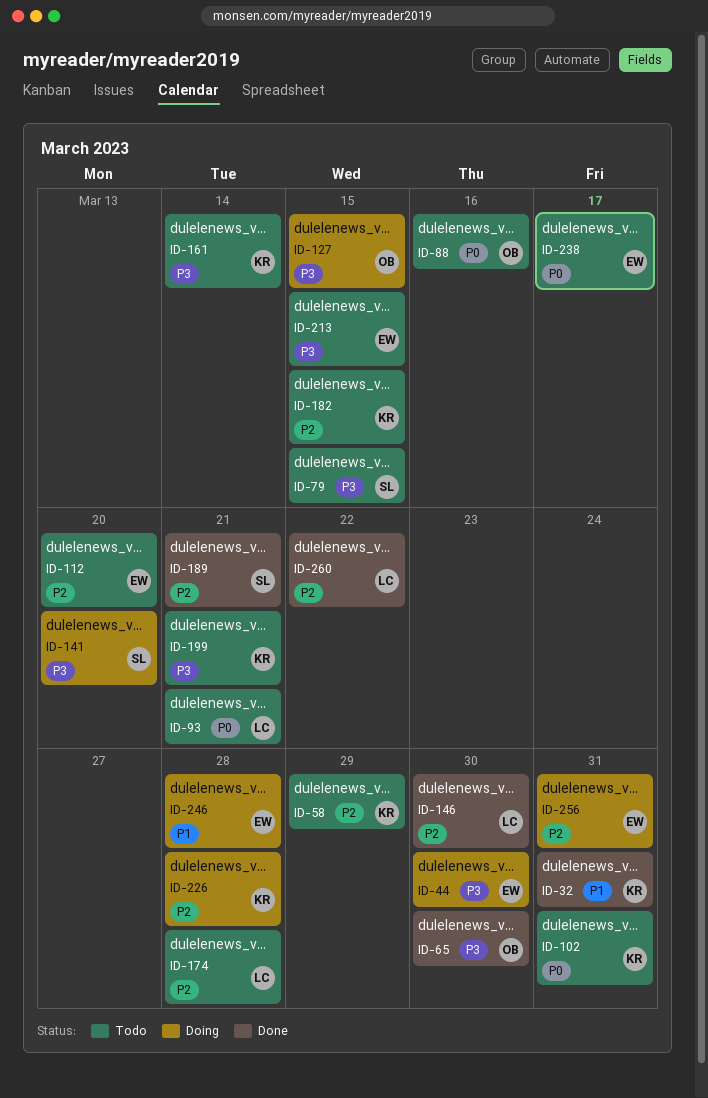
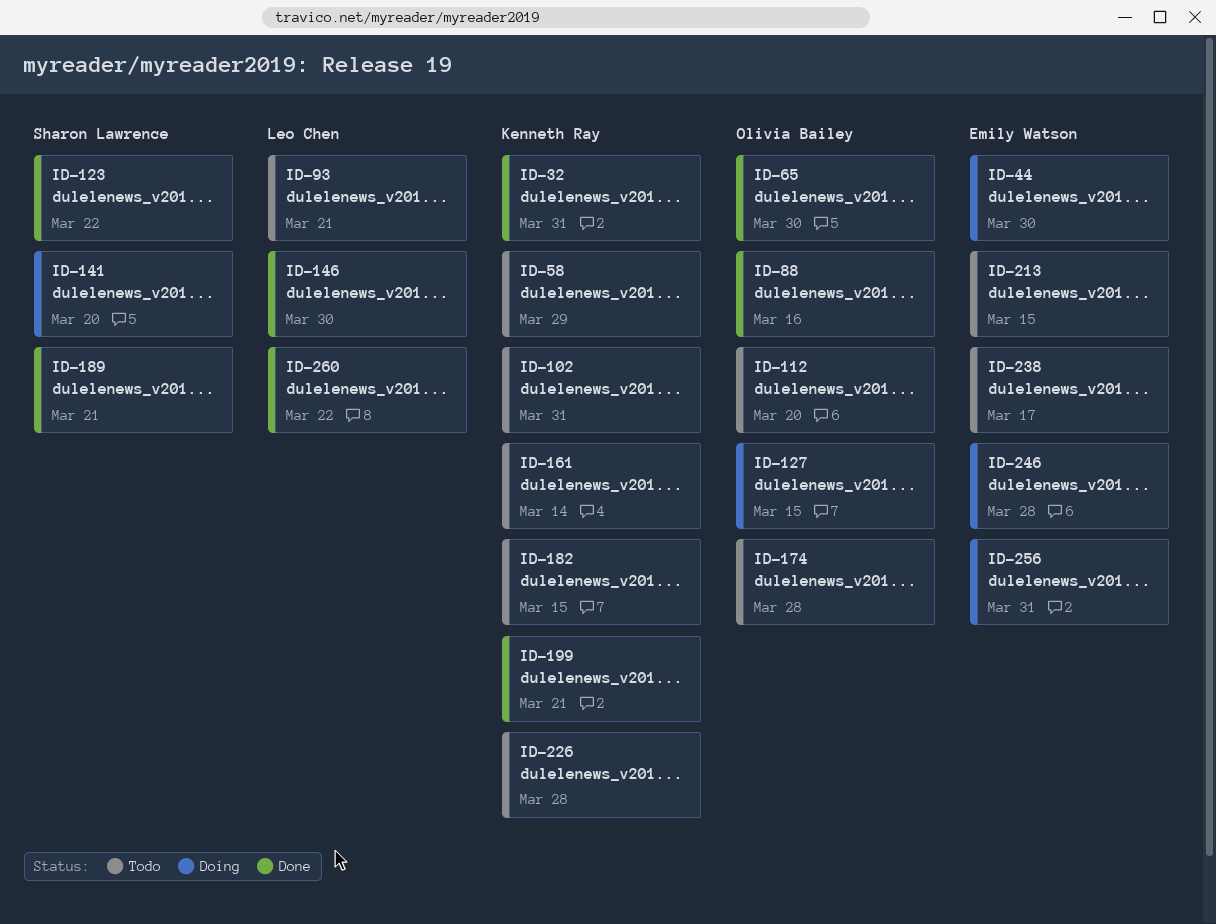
ID-79: present -> none
ID-88, status: Todo -> Done
ID-112, owner: Emily Watson -> Olivia Bailey
ID-123: none -> present
ID-174, owner: Leo Chen -> Olivia Bailey
ID-199, status: Todo -> Done
ID-226, status: Doing -> Todo

